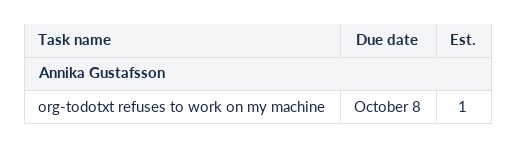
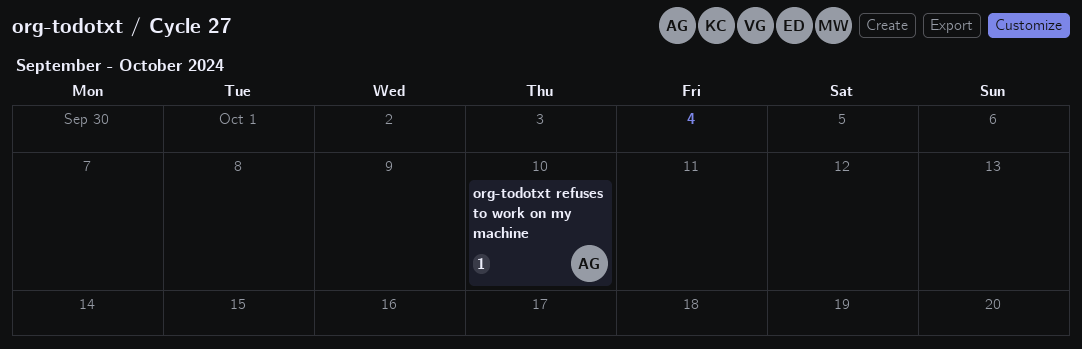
org-todotxt refuses to work on my machine, due: Oct 8 -> Oct 10

